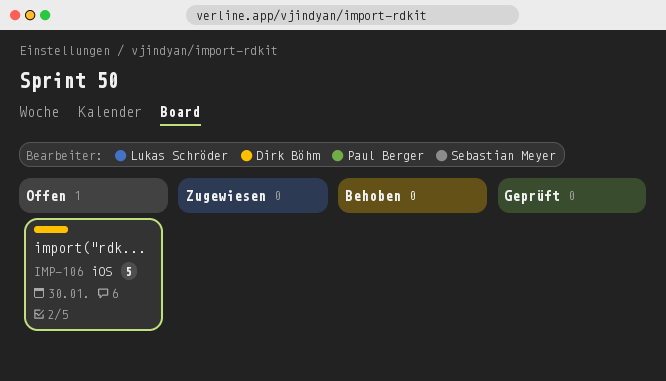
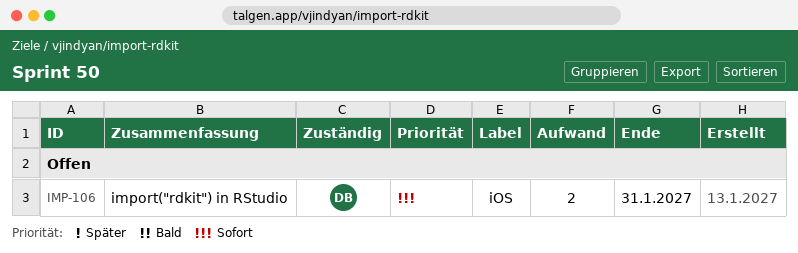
IMP-106, estimate: 5 -> 2
IMP-106, due: Jan 30 -> Jan 31

